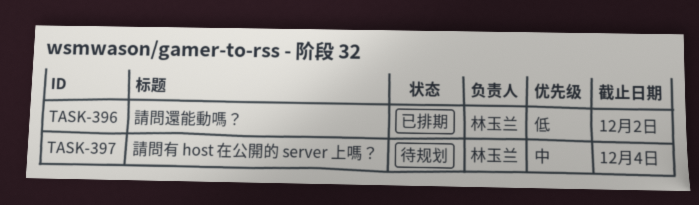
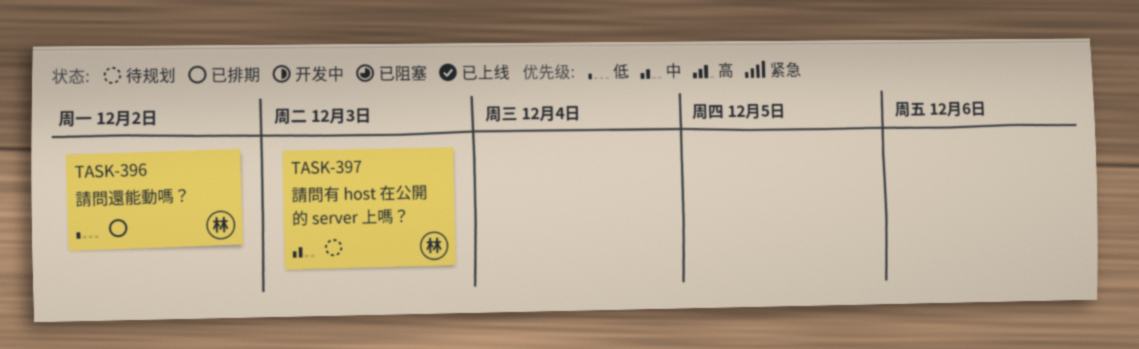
TASK-397, due: Dec 4 -> Dec 3

